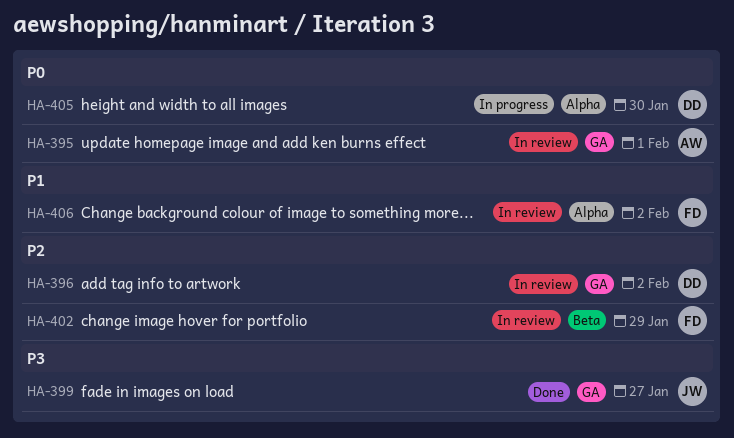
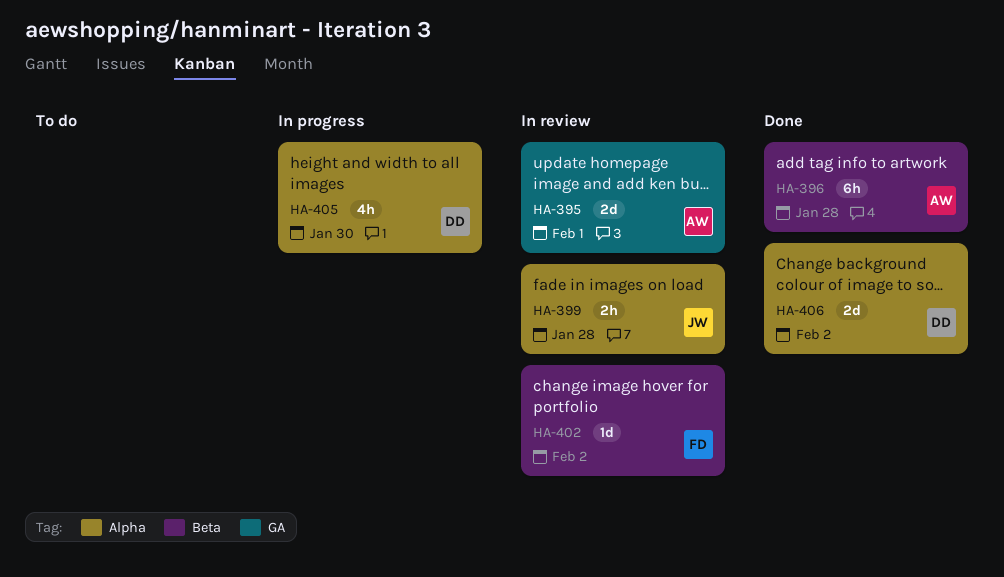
HA-396, status: In review -> Done
HA-396, owner: DD -> AW
HA-396, label: GA -> Beta
HA-396, due: Feb 2 -> Jan 28
HA-399, status: Done -> In review
HA-399, label: GA -> Alpha
HA-399, due: Jan 27 -> Jan 28
HA-402, due: Jan 29 -> Feb 2
HA-406, status: In review -> Done
HA-406, owner: FD -> DD

